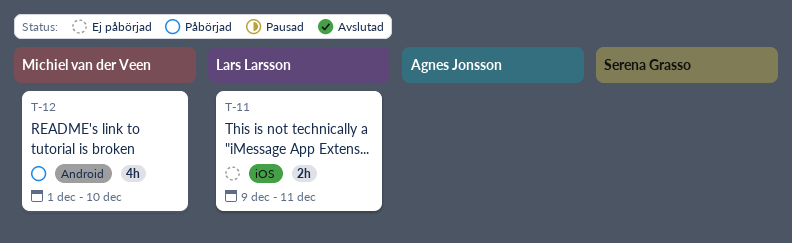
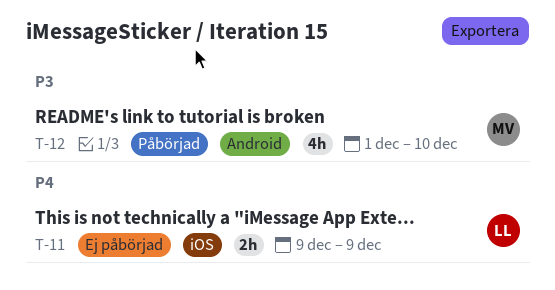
T-11, due: Dec 11 -> Dec 9

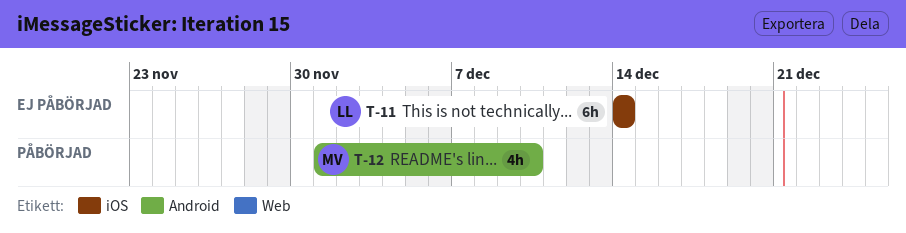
T-11, estimate: 2h -> 6h
T-11, start: Dec 9 -> Dec 14
T-11, due: Dec 9 -> Dec 14

